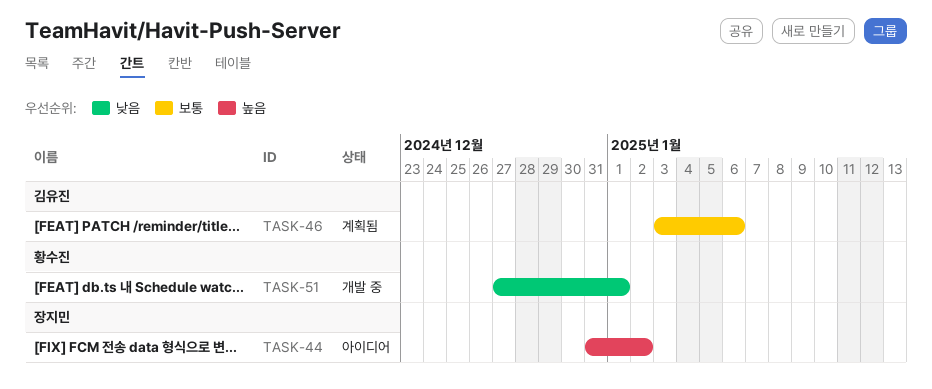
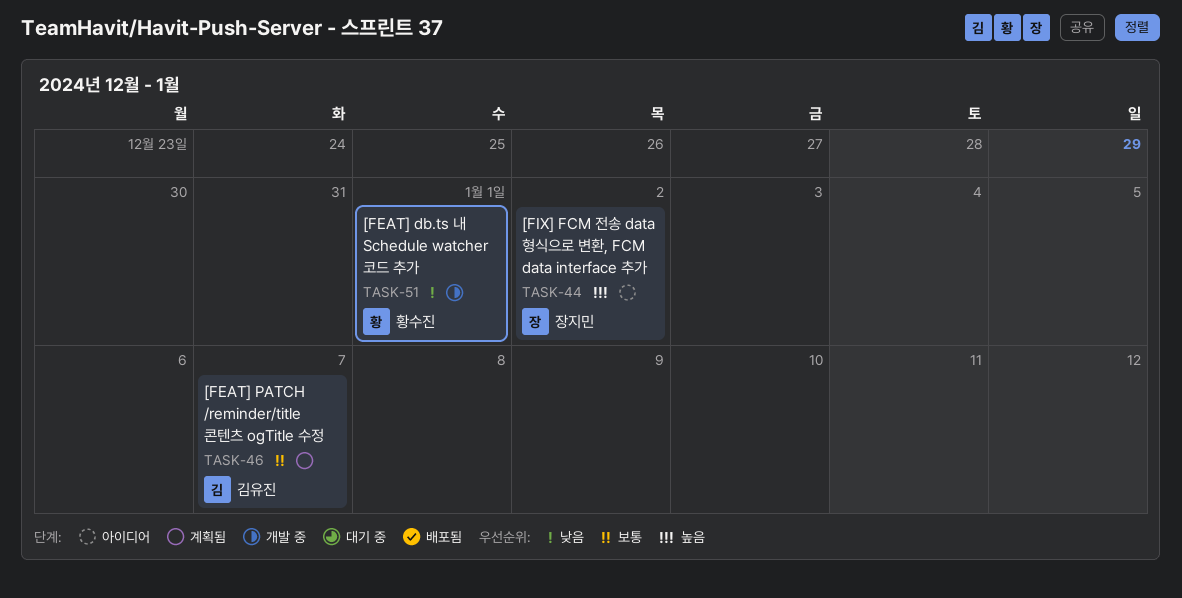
TASK-46, due: Jan 6 -> Jan 7

